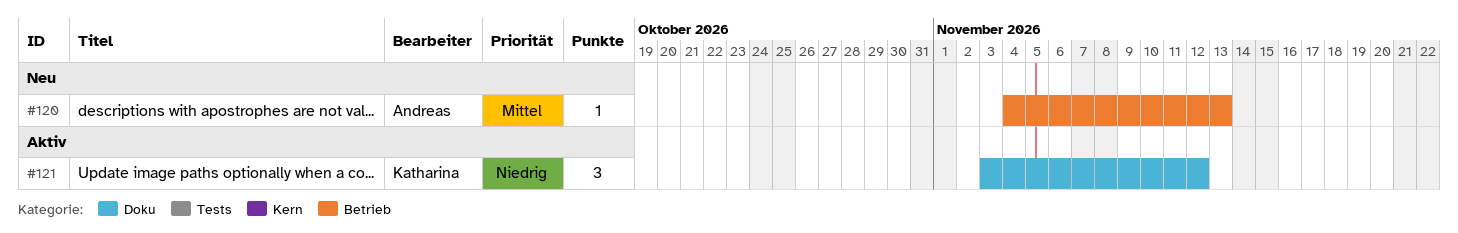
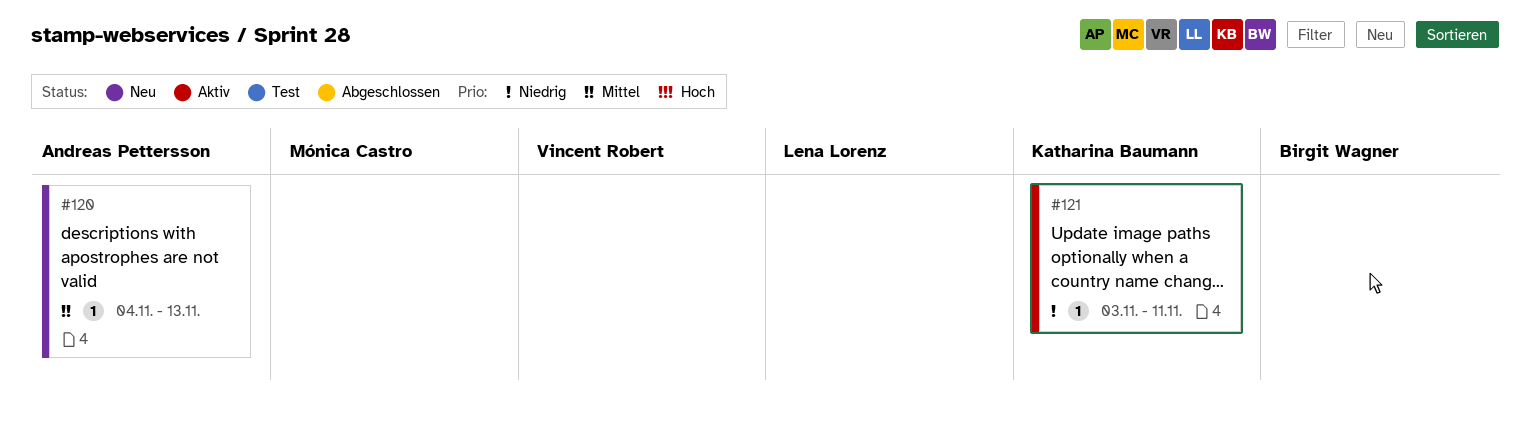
#121, estimate: 3 -> 1
#121, due: Nov 12 -> Nov 11

